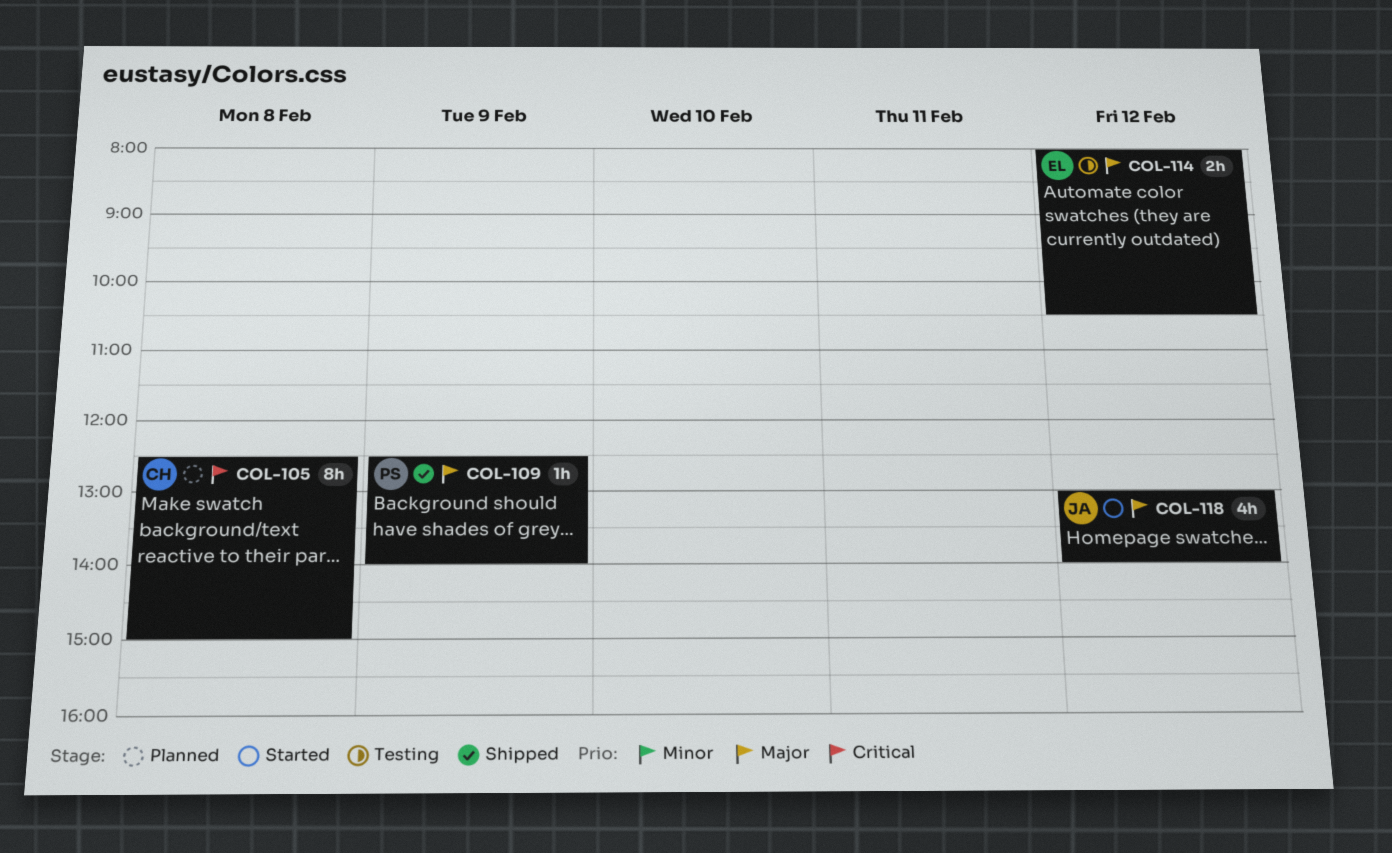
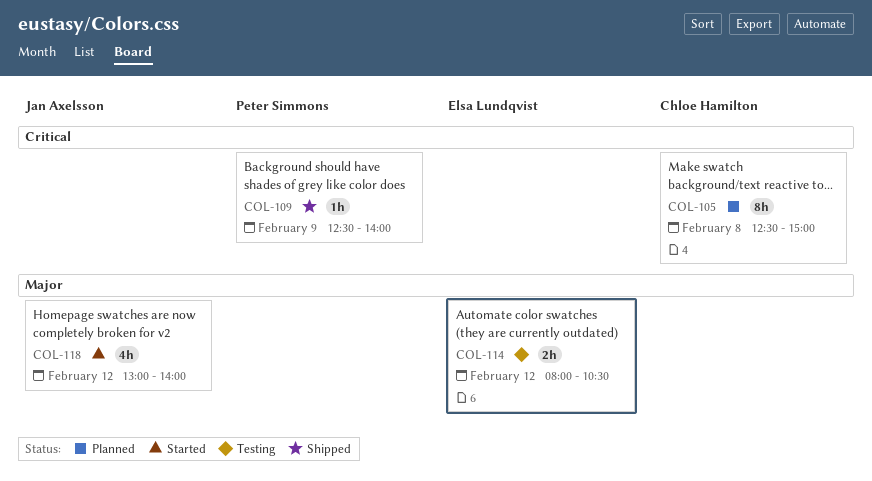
COL-109, priority: Major -> Critical

